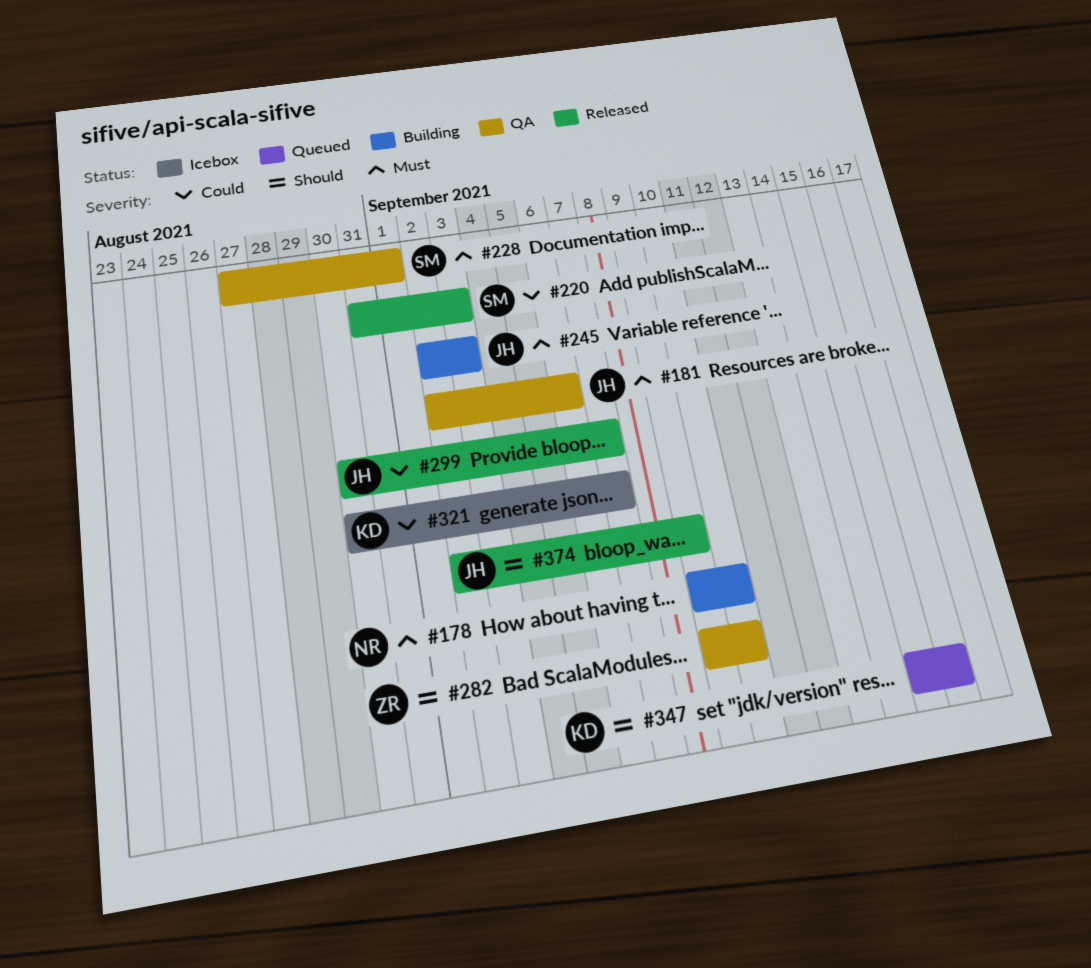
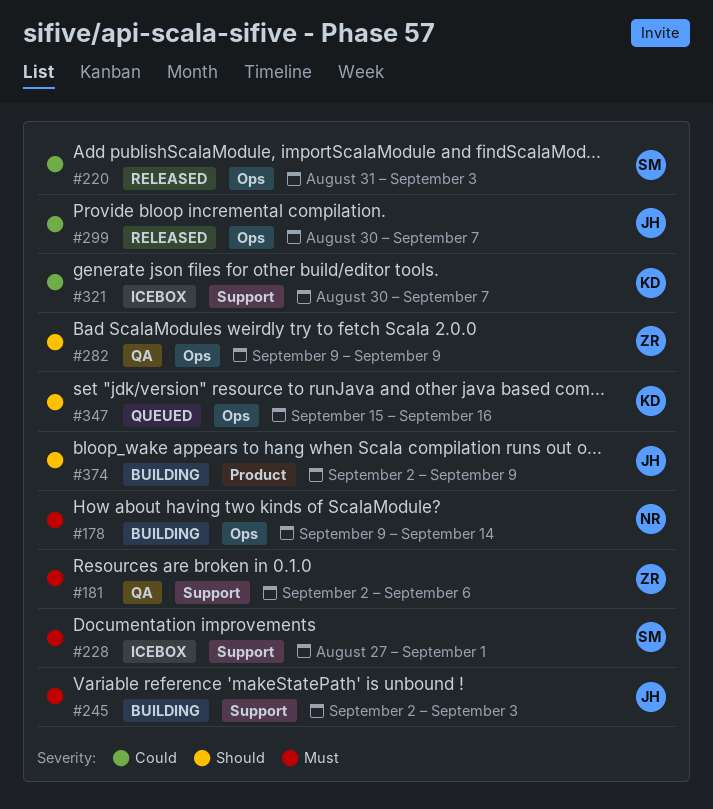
#178, due: Sep 10 -> Sep 14
#181, owner: JH -> ZR
#228, status: QA -> Icebox
#282, due: Sep 10 -> Sep 9
#374, status: Released -> Building

